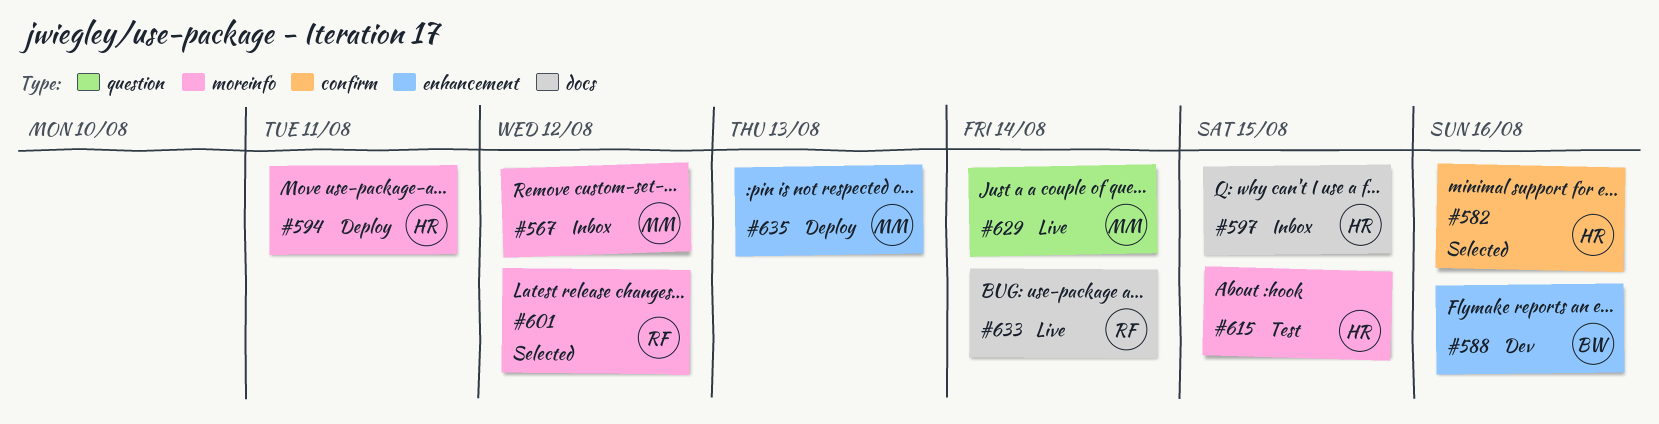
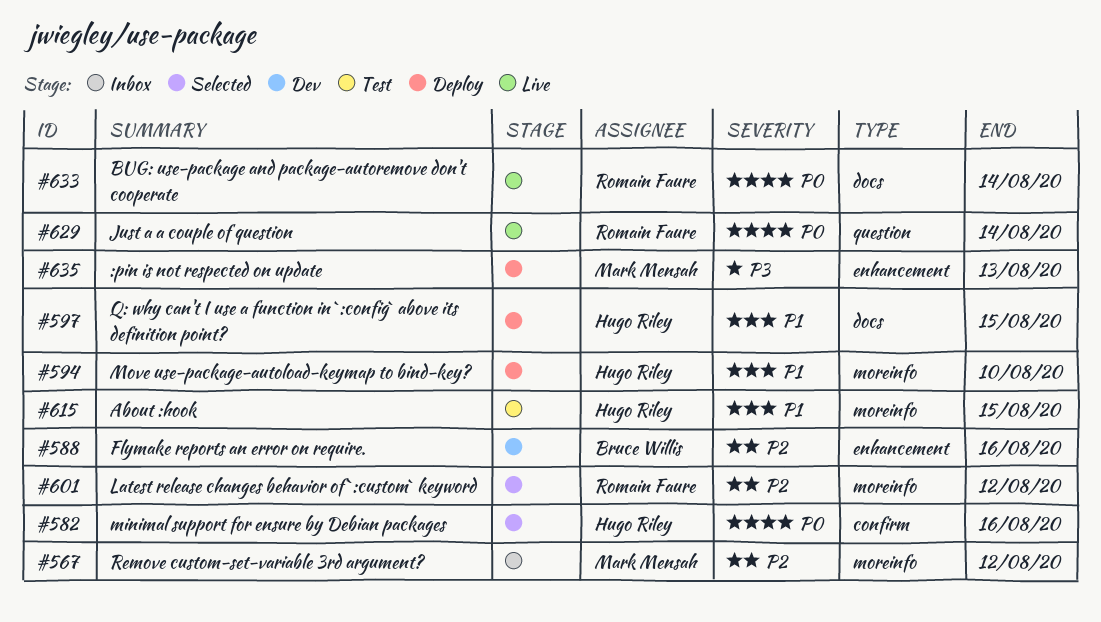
#594, due: Aug 11 -> Aug 10
#597, status: Inbox -> Deploy
#629, owner: Mark Mensah -> Romain Faure

